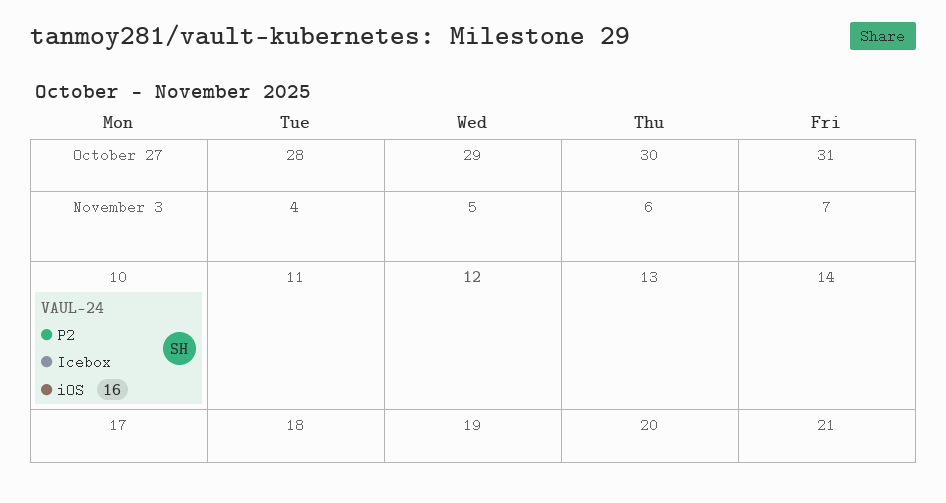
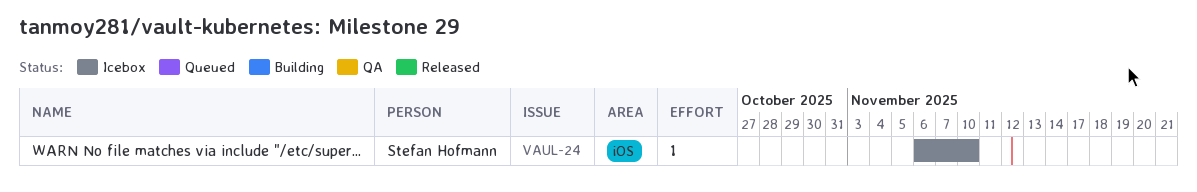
VAUL-24, estimate: 16 -> 1

